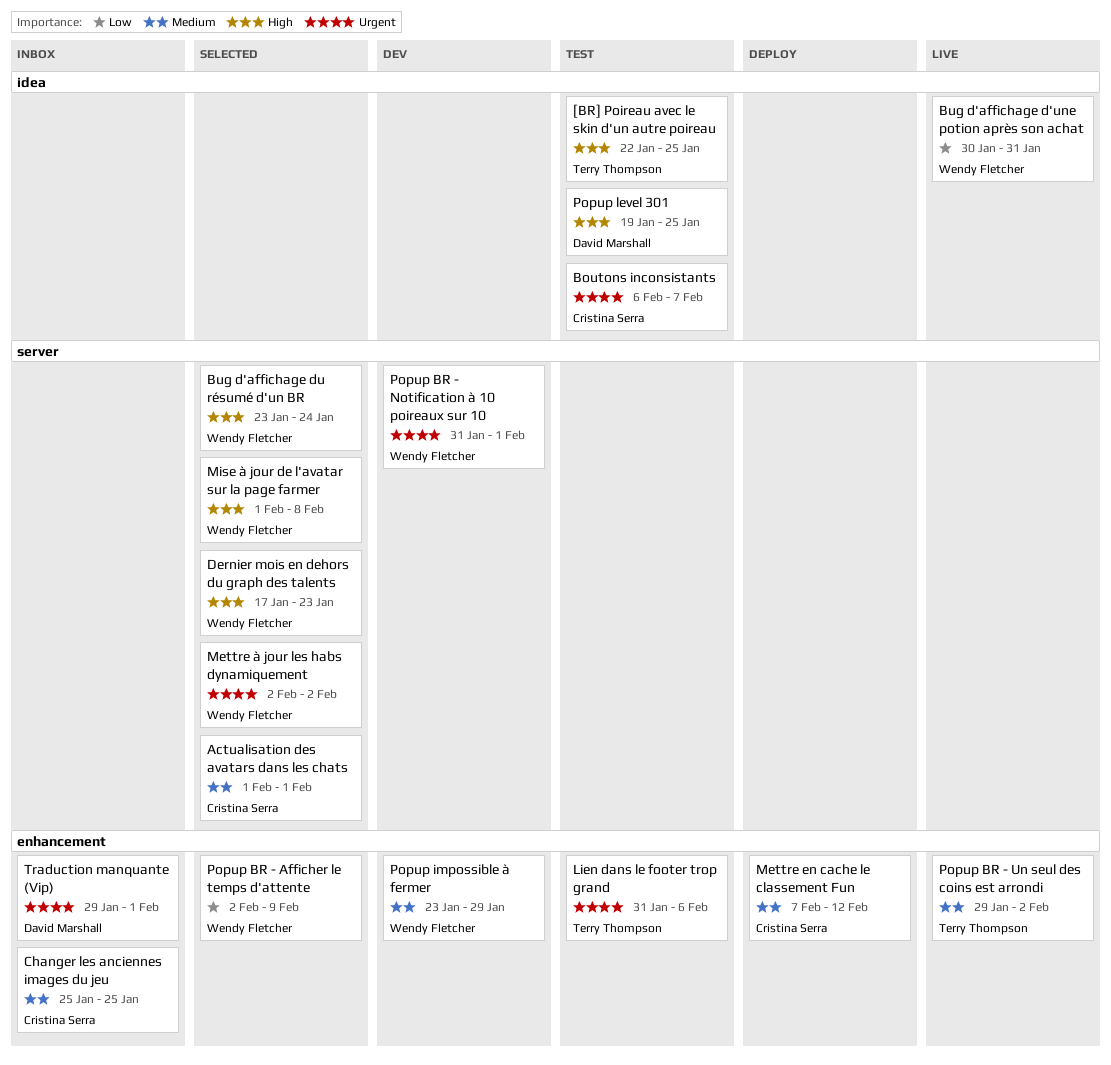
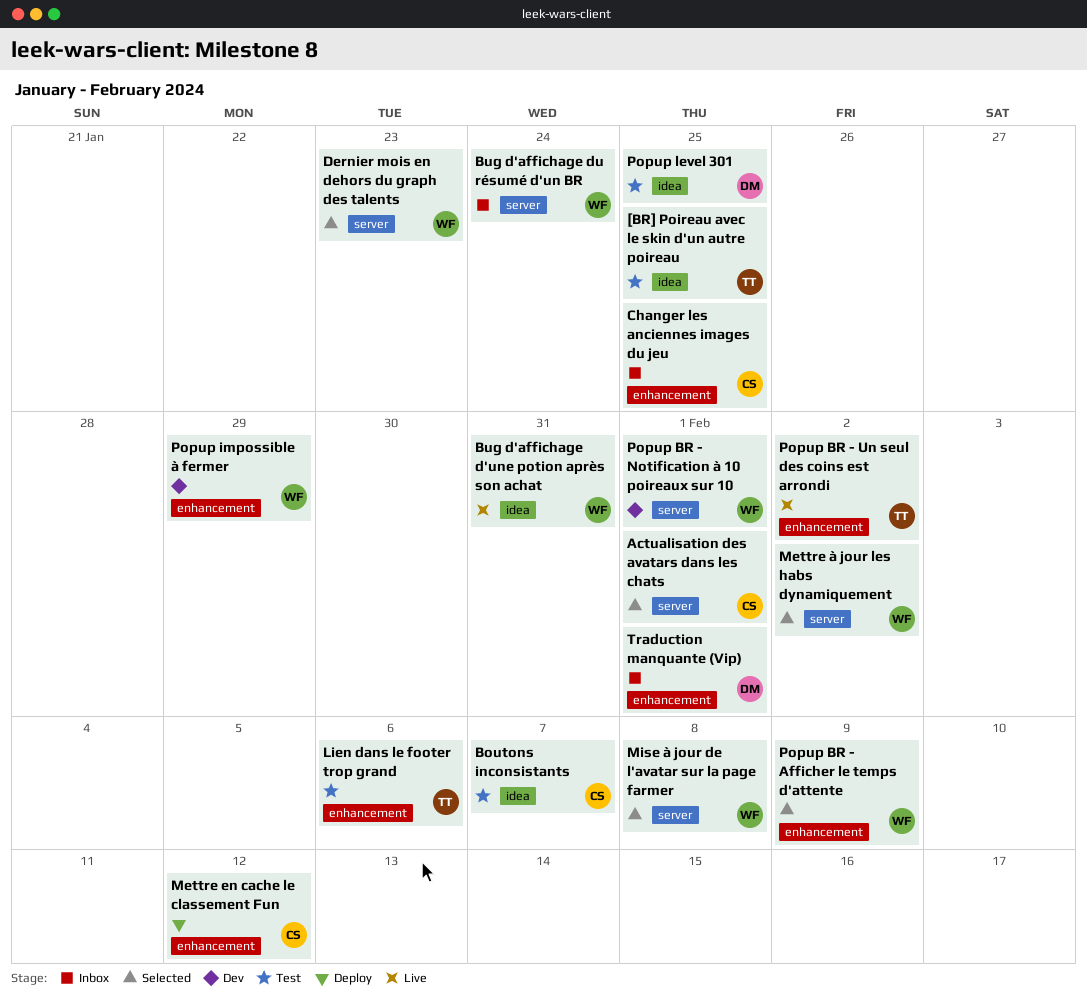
Bug d'affichage du résumé d'un BR, status: Selected -> Inbox

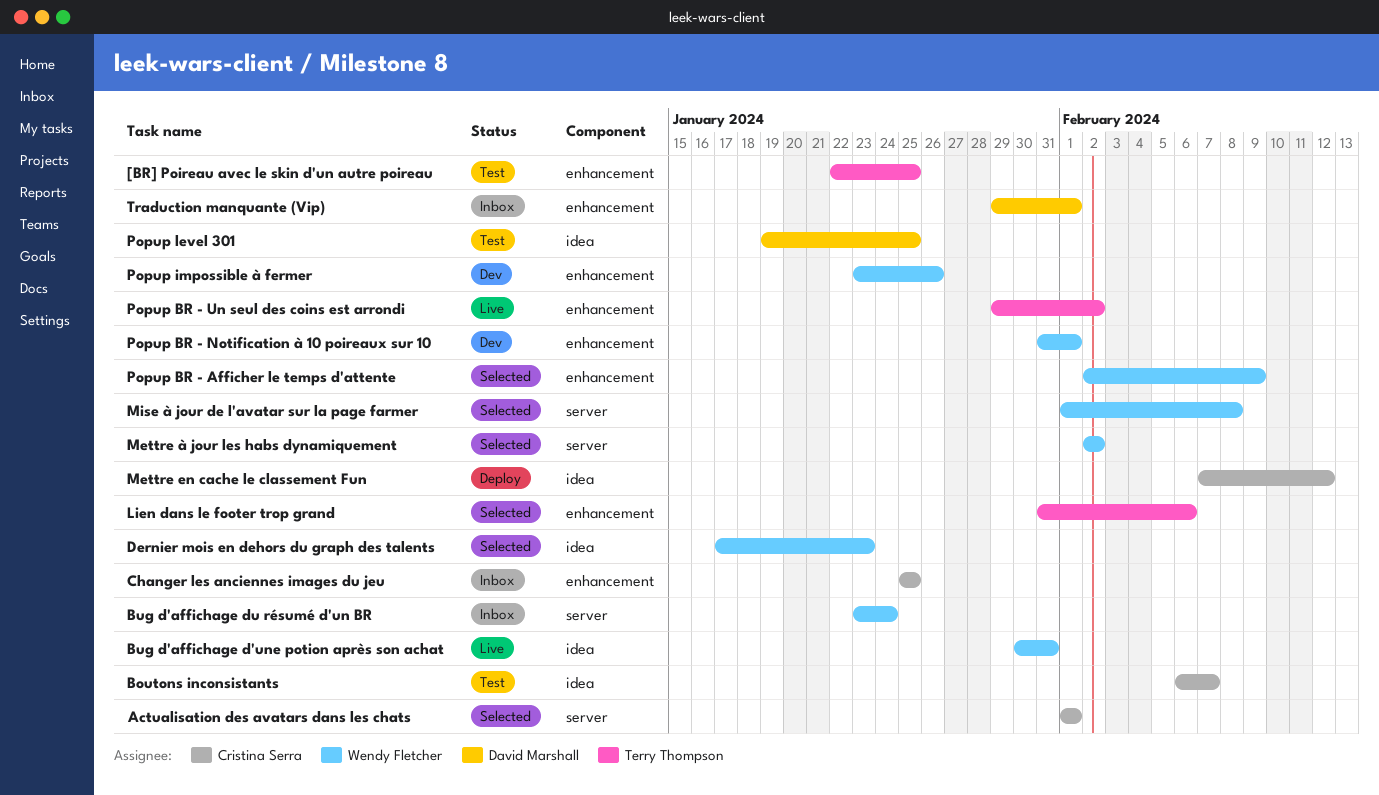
[BR] Poireau avec le skin d'un autre poireau, label: idea -> enhancement
Dernier mois en dehors du graph des talents, label: server -> idea
Lien dans le footer trop grand, status: Test -> Selected
Mettre en cache le classement Fun, label: enhancement -> idea
Popup BR - Notification à 10 poireaux sur 10, label: server -> enhancement
Popup impossible à fermer, due: Jan 29 -> Jan 26

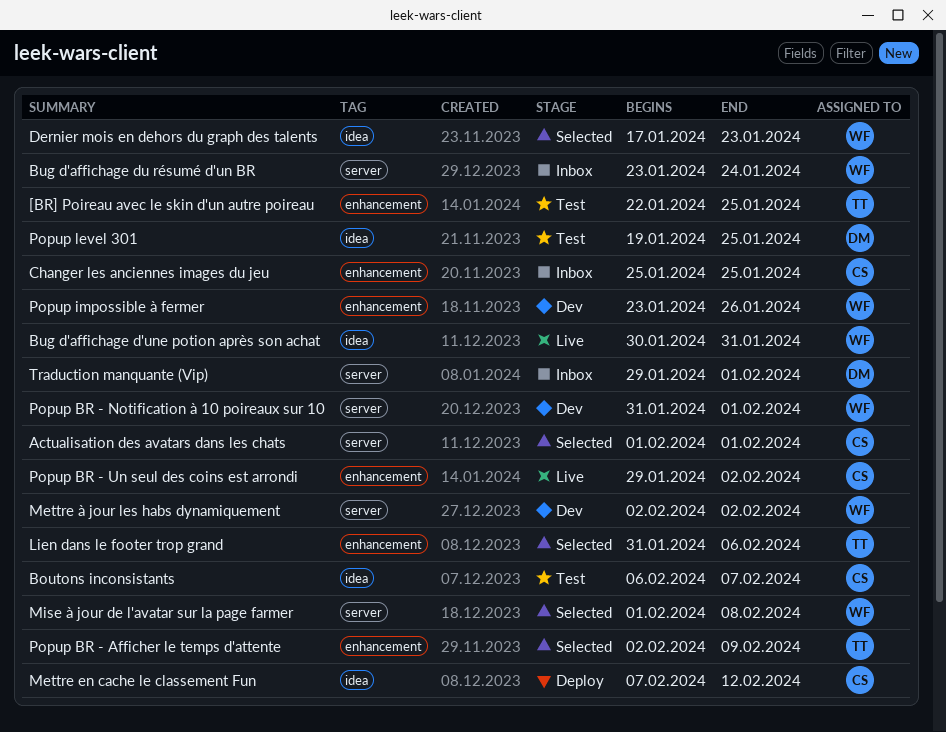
Mettre à jour les habs dynamiquement, status: Selected -> Dev
Popup BR - Afficher le temps d'attente, owner: Wendy Fletcher -> Terry Thompson
Popup BR - Notification à 10 poireaux sur 10, label: enhancement -> server
Popup BR - Un seul des coins est arrondi, owner: Terry Thompson -> Cristina Serra
Traduction manquante (Vip), label: enhancement -> server

